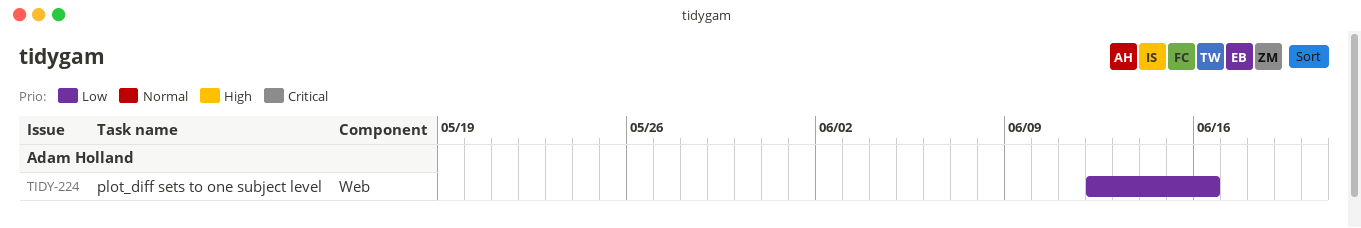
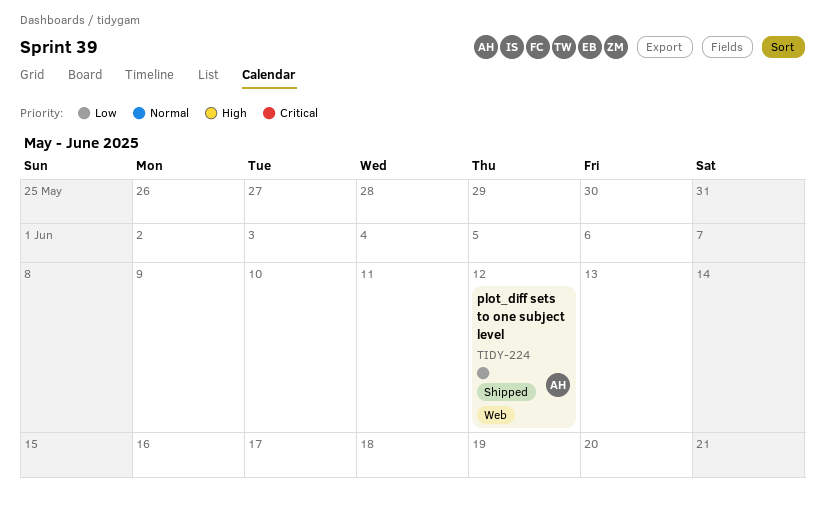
TIDY-224, due: Jun 16 -> Jun 12

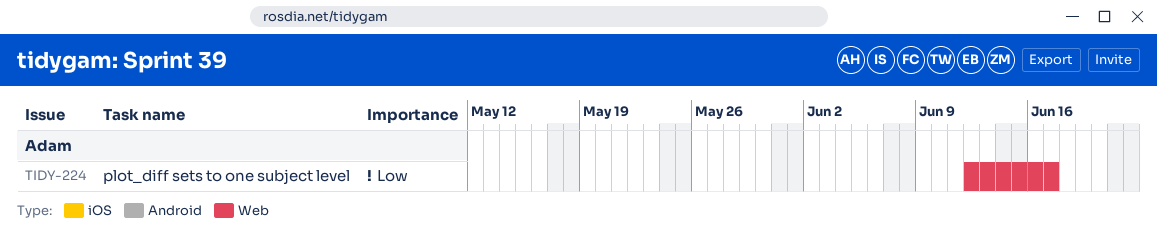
TIDY-224, due: Jun 12 -> Jun 17

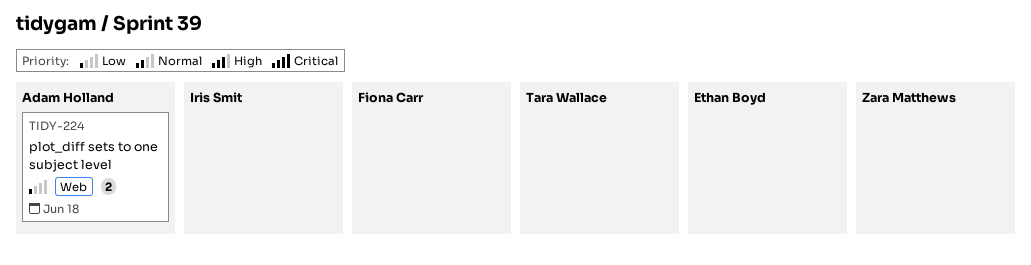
TIDY-224, due: Jun 17 -> Jun 18

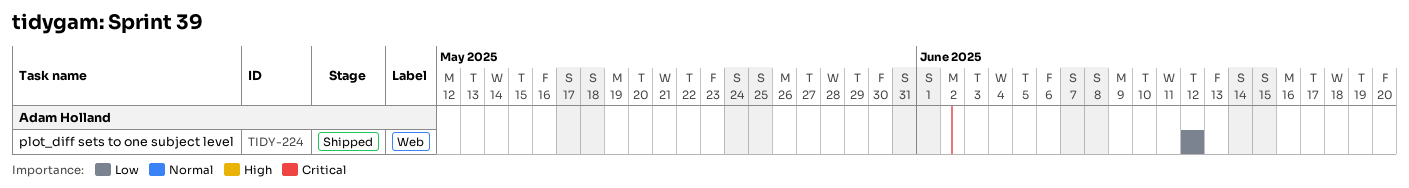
TIDY-224, due: Jun 18 -> Jun 12

